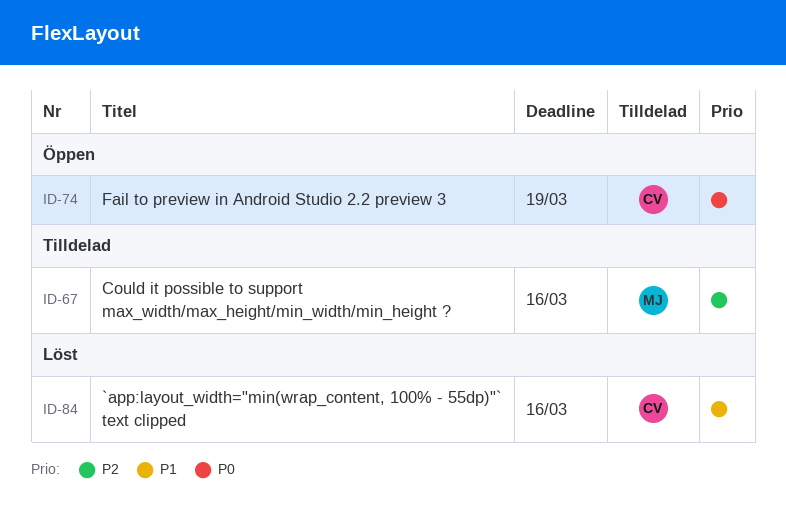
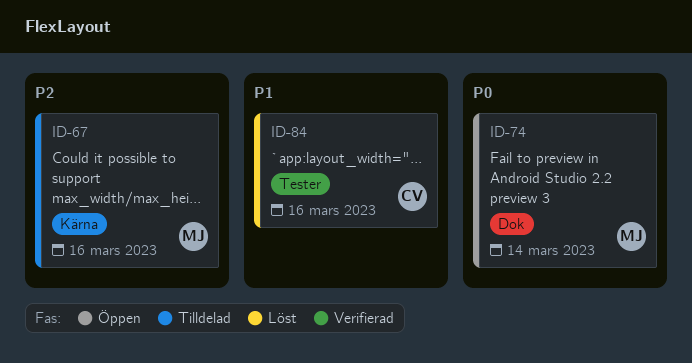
ID-74, owner: CV -> MJ
ID-74, due: Mar 19 -> Mar 14

